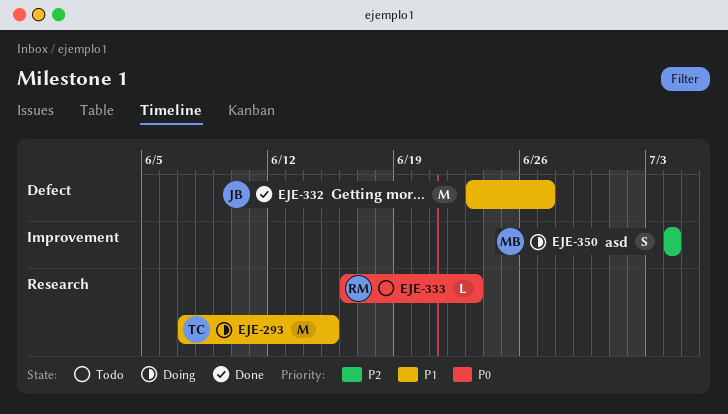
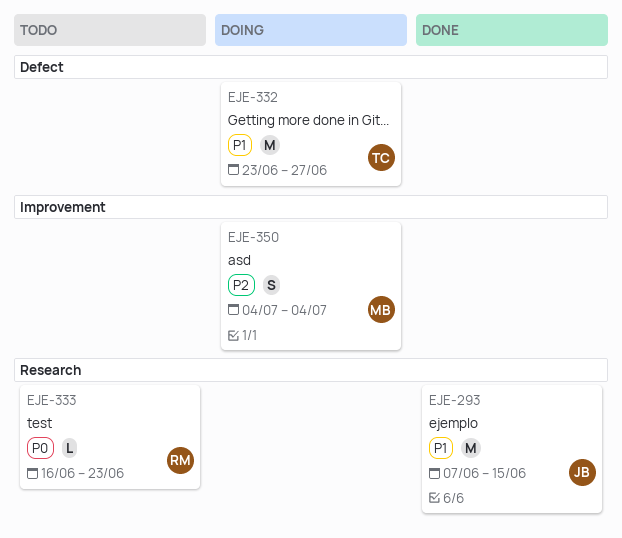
EJE-293, status: Doing -> Done
EJE-293, owner: TC -> JB
EJE-332, status: Done -> Doing
EJE-332, owner: JB -> TC

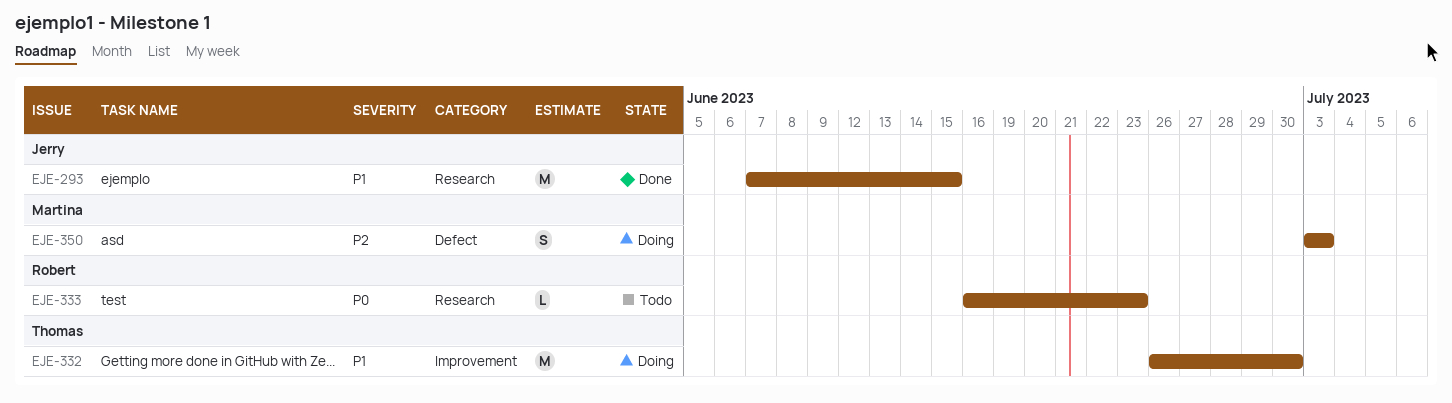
EJE-332, label: Defect -> Improvement
EJE-332, start: Jun 23 -> Jun 26
EJE-332, due: Jun 27 -> Jun 30
EJE-350, label: Improvement -> Defect
EJE-350, start: Jul 4 -> Jul 3
EJE-350, due: Jul 4 -> Jul 3

